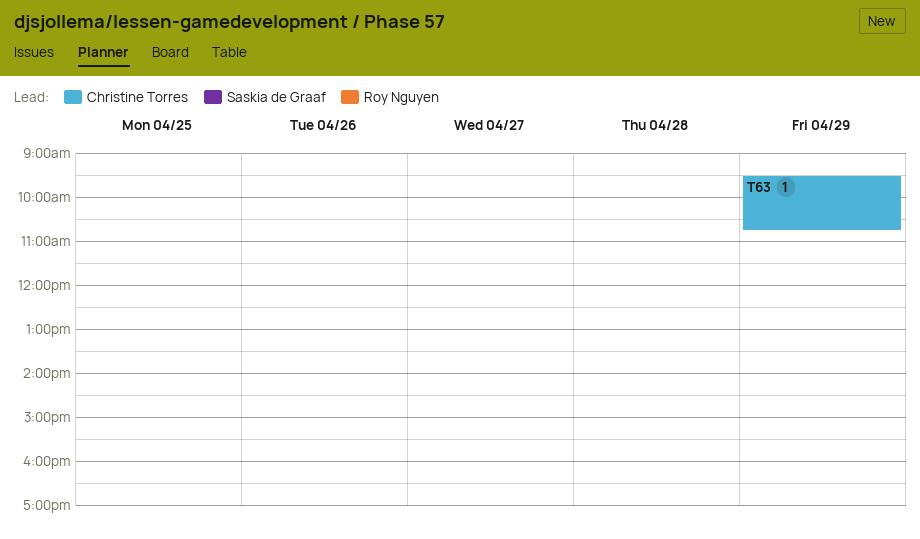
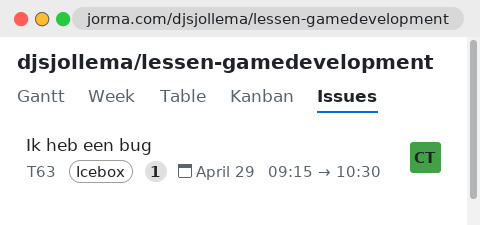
T63, begins: 09:30 -> 09:15
T63, ends: 10:45 -> 10:30

